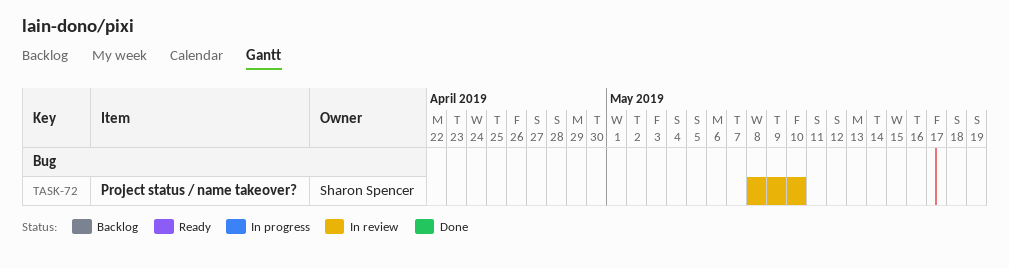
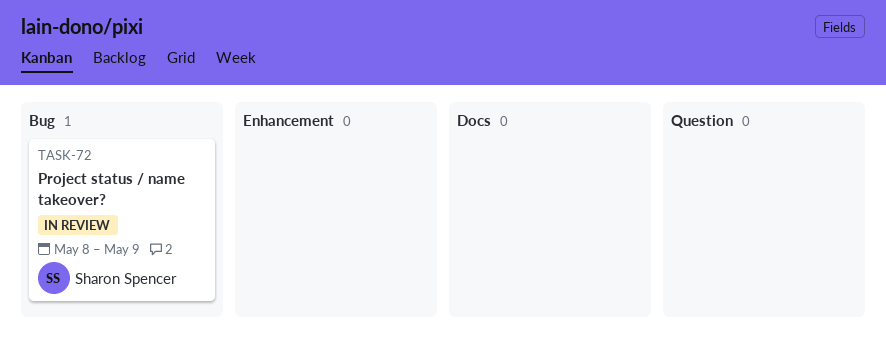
TASK-72, due: May 10 -> May 9

